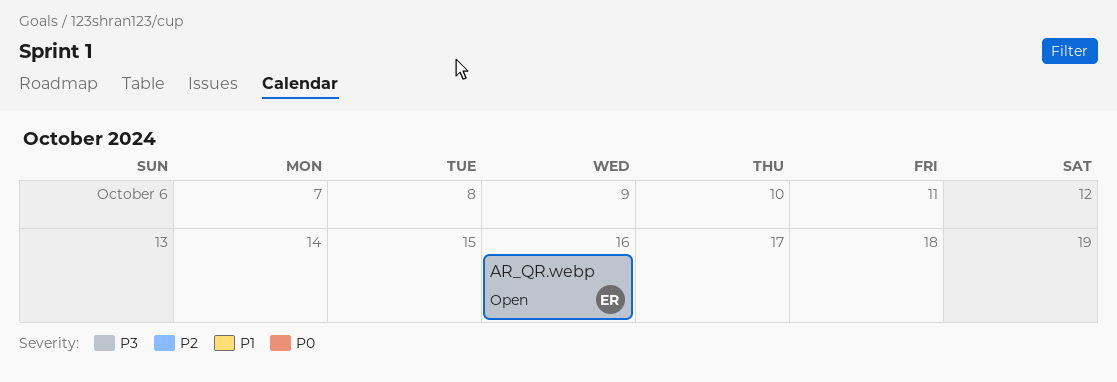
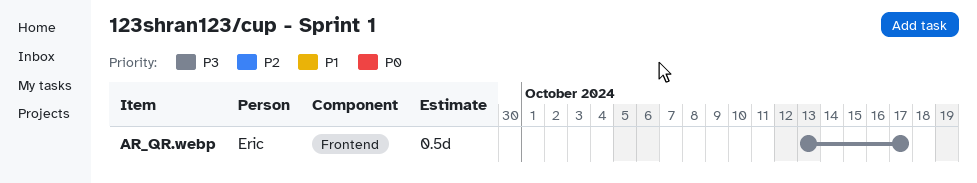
AR_QR.webp, due: Oct 16 -> Oct 17

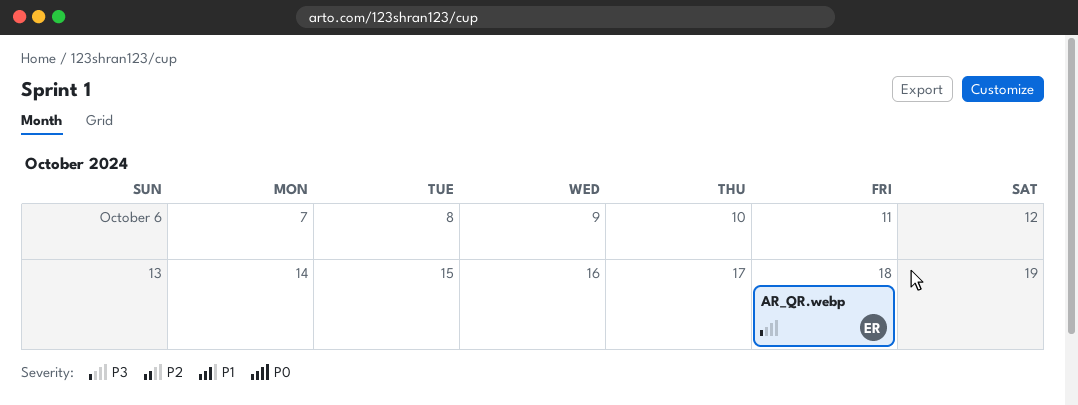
AR_QR.webp, due: Oct 17 -> Oct 18

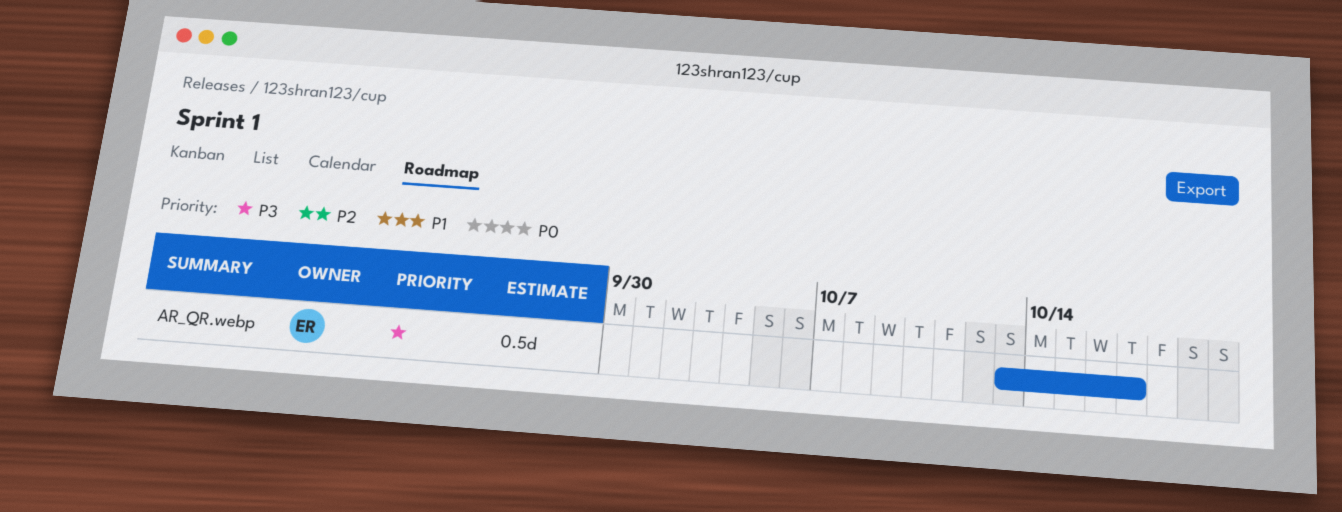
AR_QR.webp, due: Oct 18 -> Oct 17

